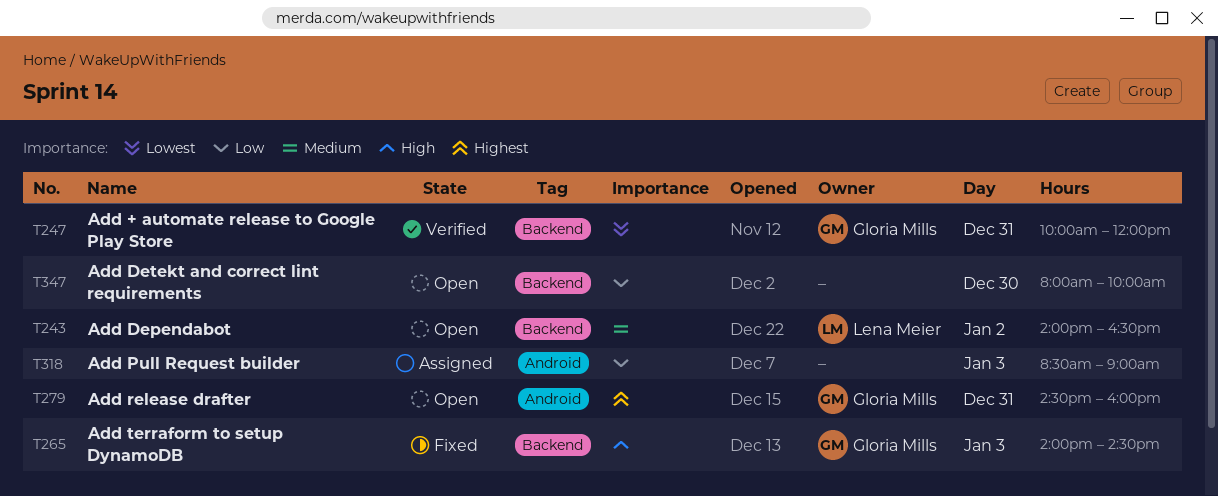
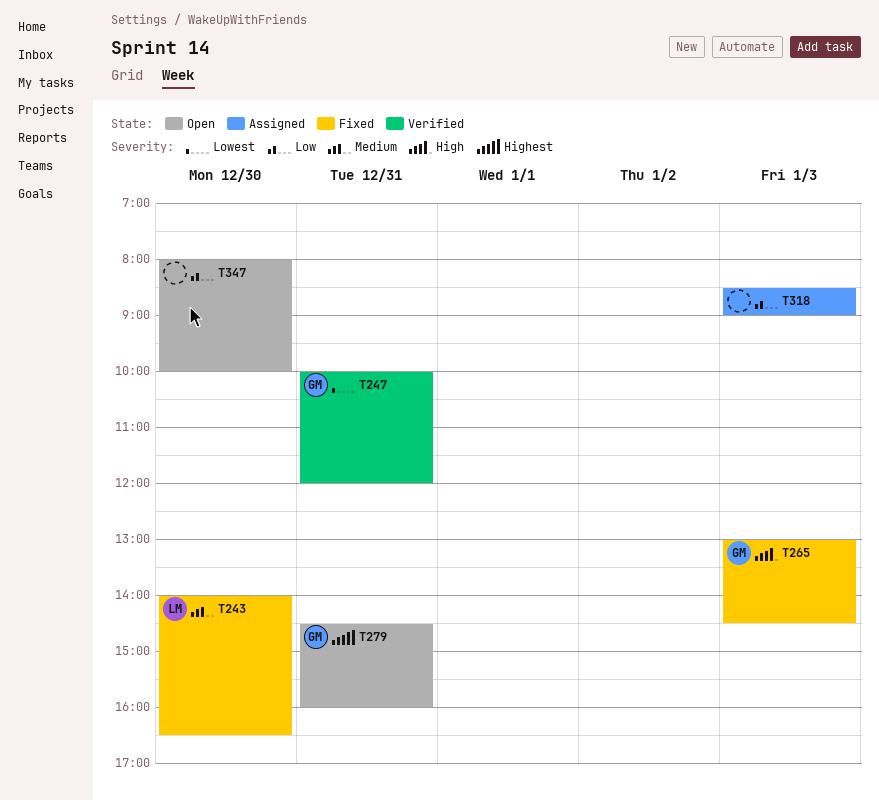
T243, status: Open -> Fixed
T243, day: Jan 2 -> Dec 30
T265, begins: 14:00 -> 13:00

